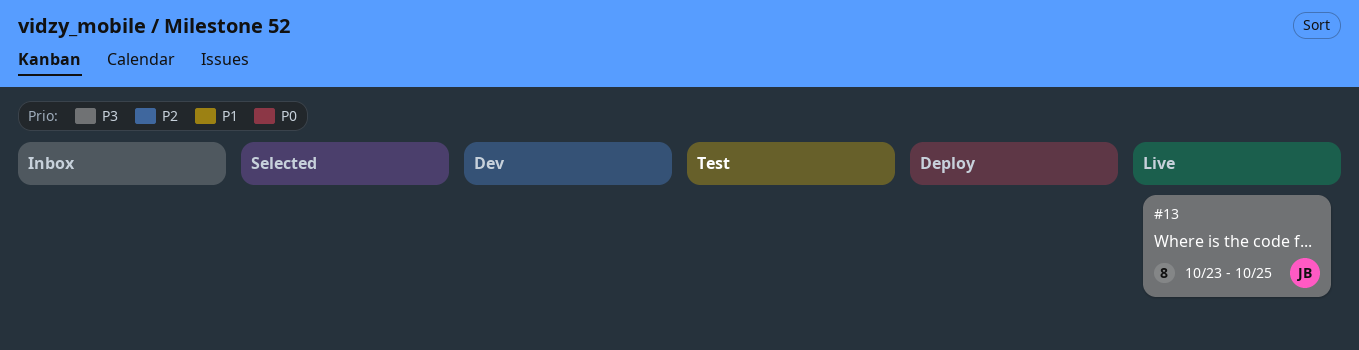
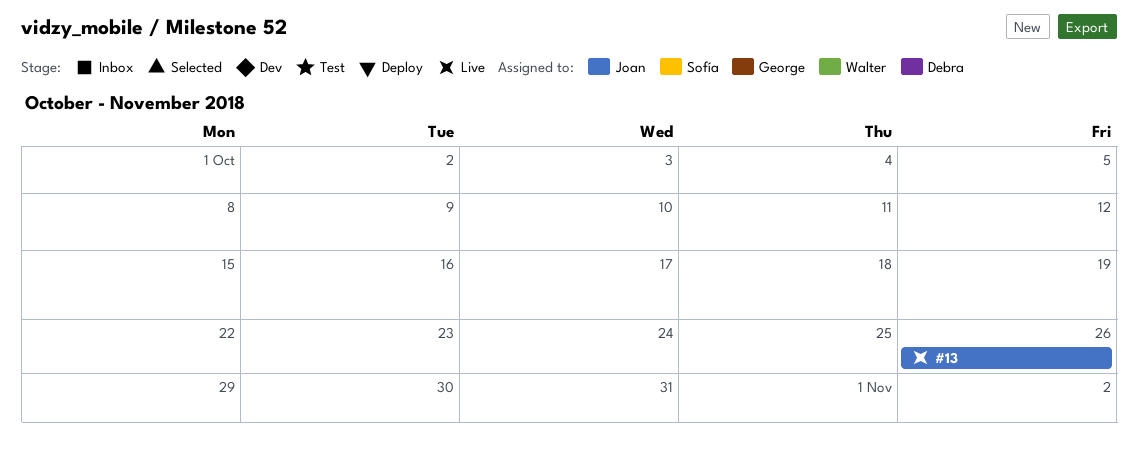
#13, start: Oct 23 -> Oct 26
#13, due: Oct 25 -> Oct 26

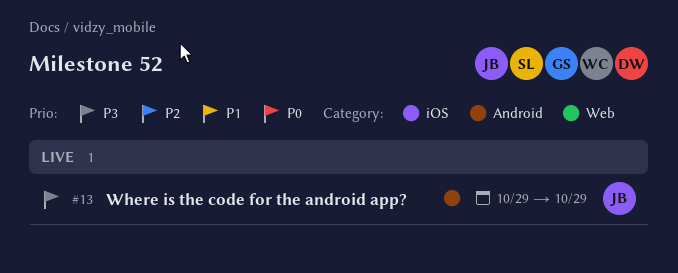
#13, start: Oct 26 -> Oct 29
#13, due: Oct 26 -> Oct 29

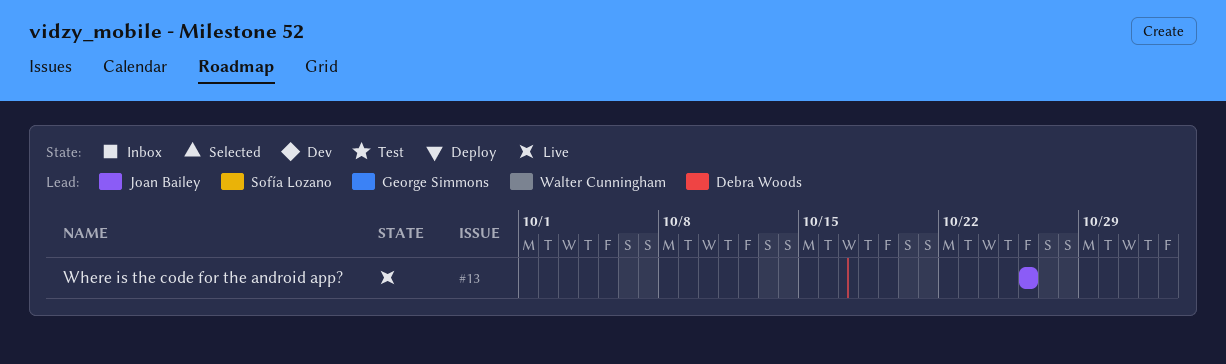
#13, start: Oct 29 -> Oct 26
#13, due: Oct 29 -> Oct 26

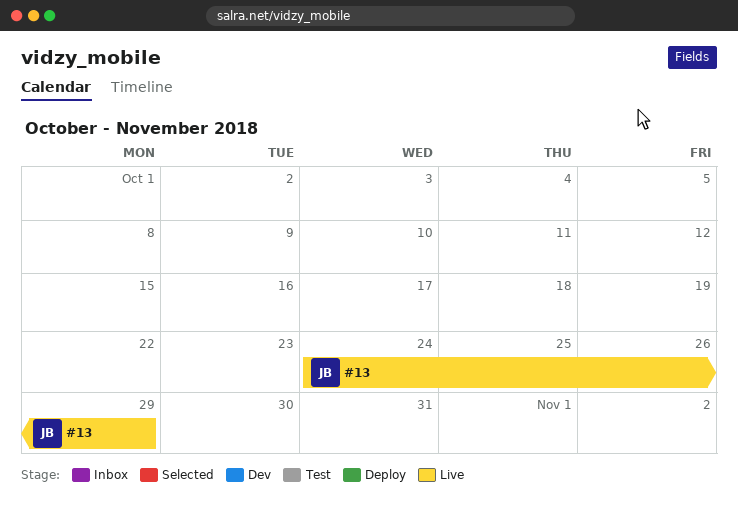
#13, start: Oct 26 -> Oct 24
#13, due: Oct 26 -> Oct 29

